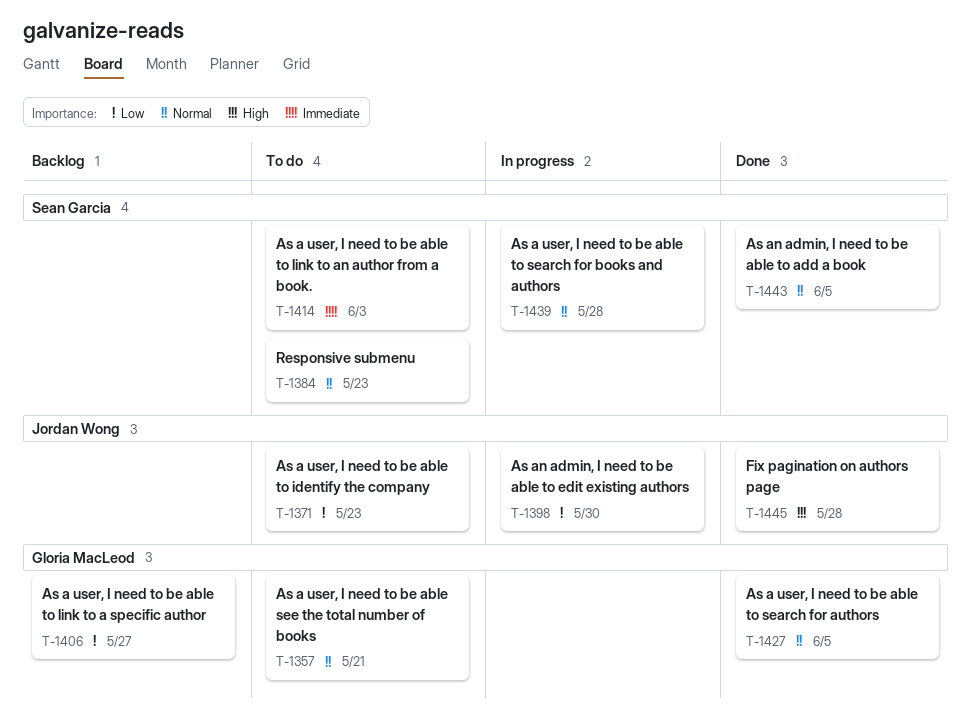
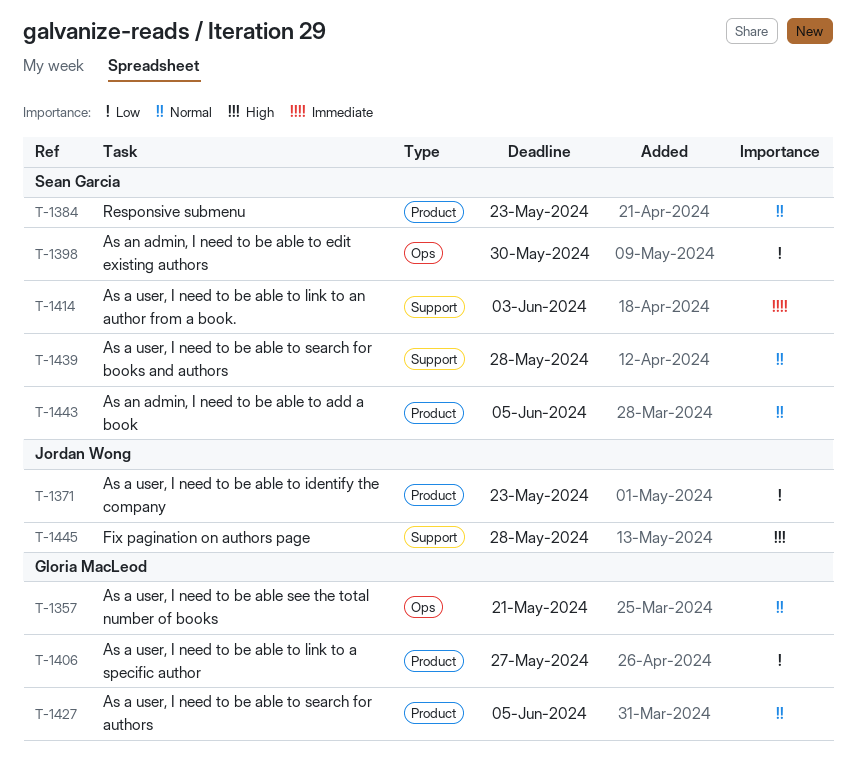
T-1398, owner: Jordan Wong -> Sean Garcia

